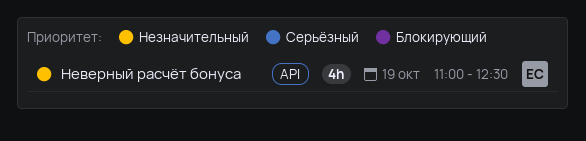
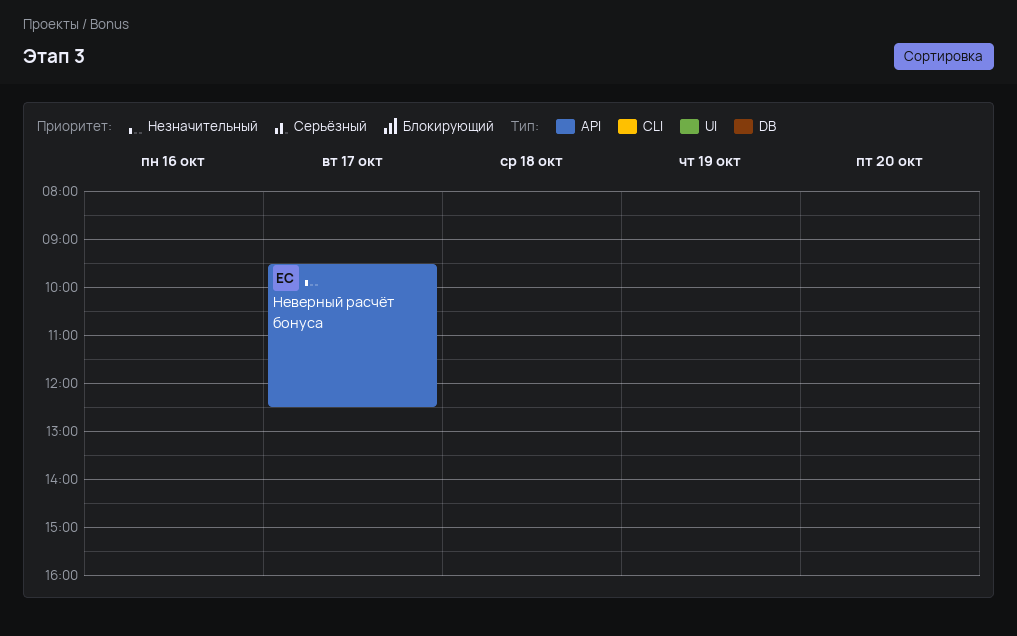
Неверный расчёт бонуса, day: Oct 19 -> Oct 17
Неверный расчёт бонуса, begins: 11:00 -> 09:30

